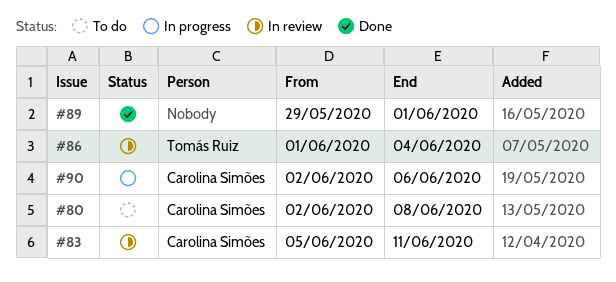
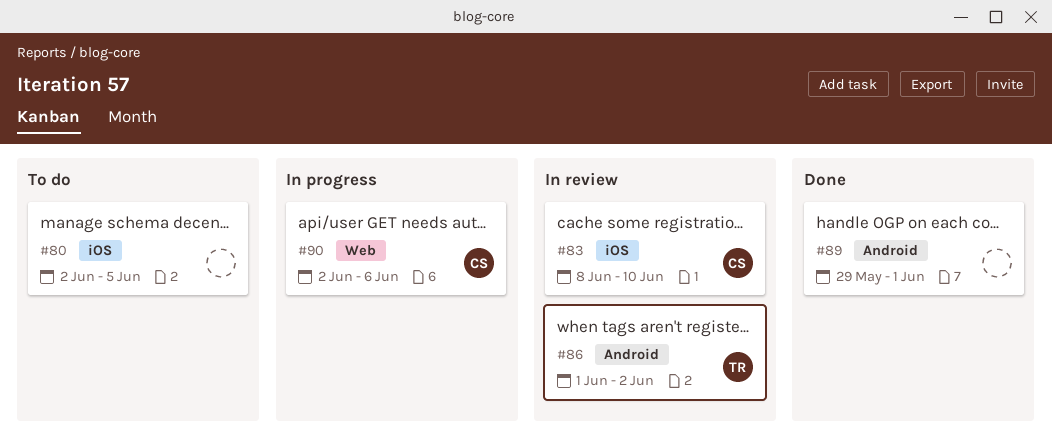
#80, owner: Carolina Simões -> none
#80, due: Jun 8 -> Jun 5
#83, start: Jun 5 -> Jun 8
#83, due: Jun 11 -> Jun 10
#86, due: Jun 4 -> Jun 2

